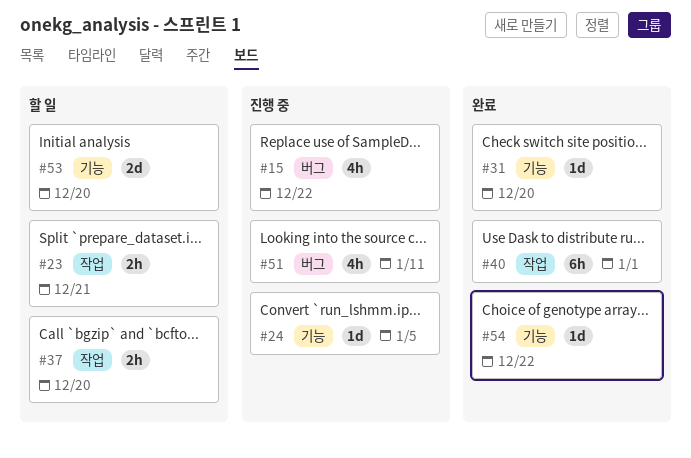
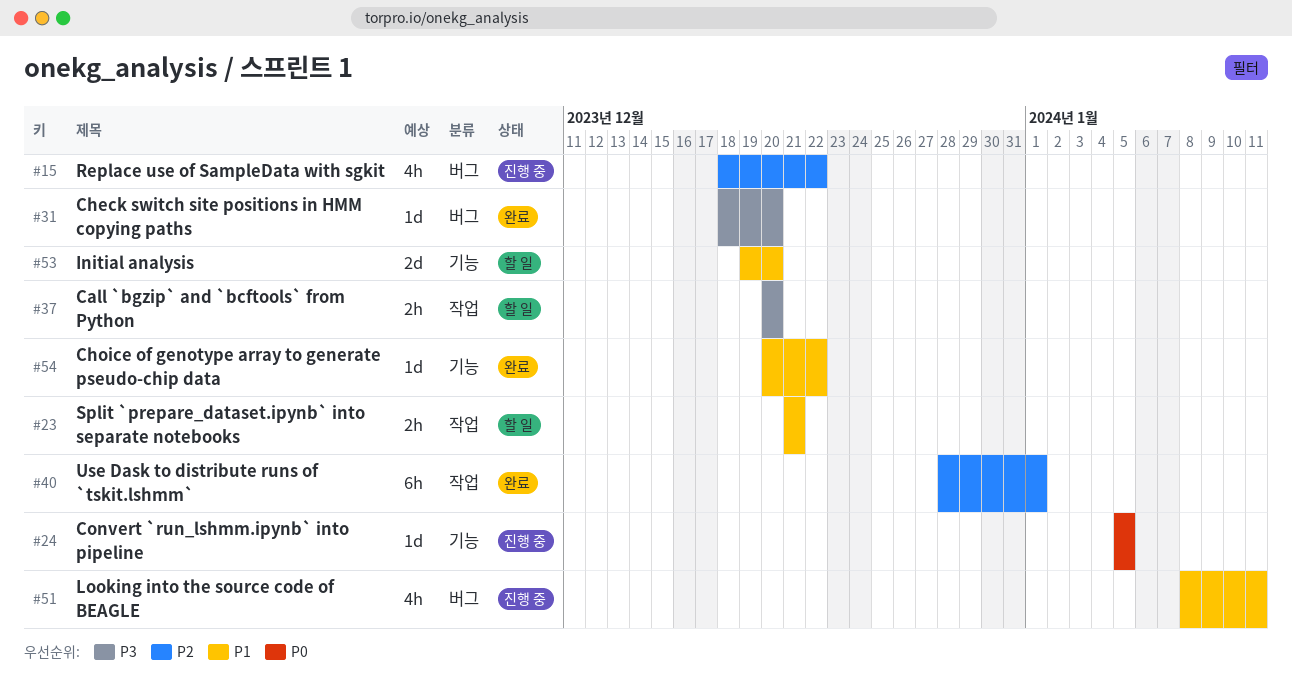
#31, label: 기능 -> 버그

